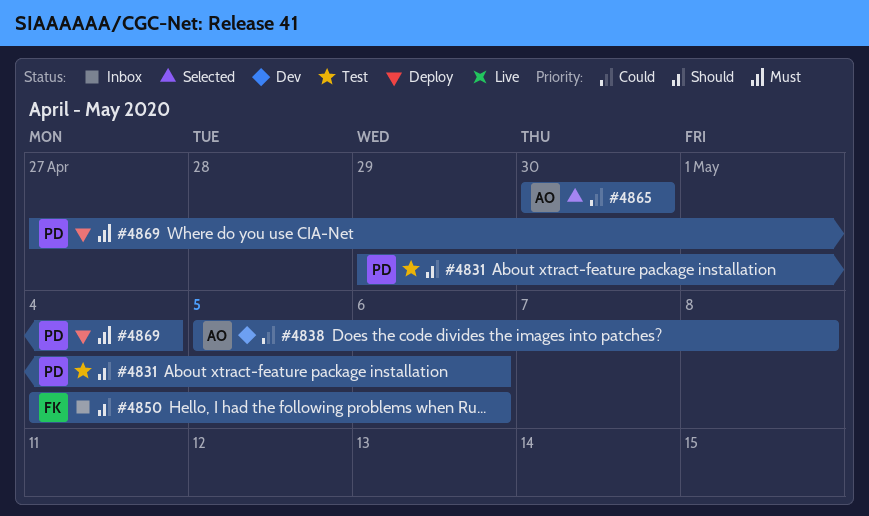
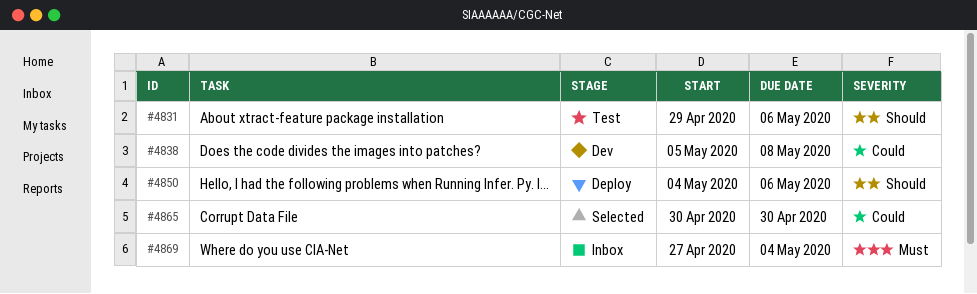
#4850, status: Inbox -> Deploy
#4869, status: Deploy -> Inbox

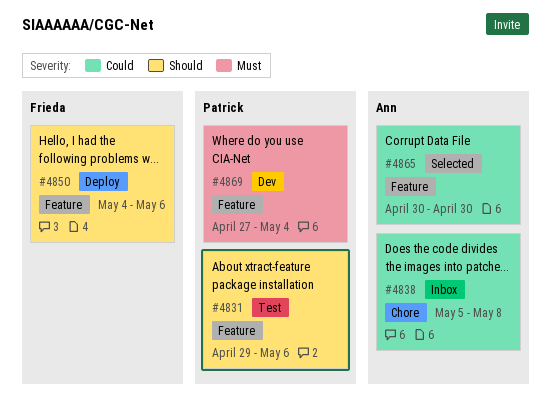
#4838, status: Dev -> Inbox
#4869, status: Inbox -> Dev

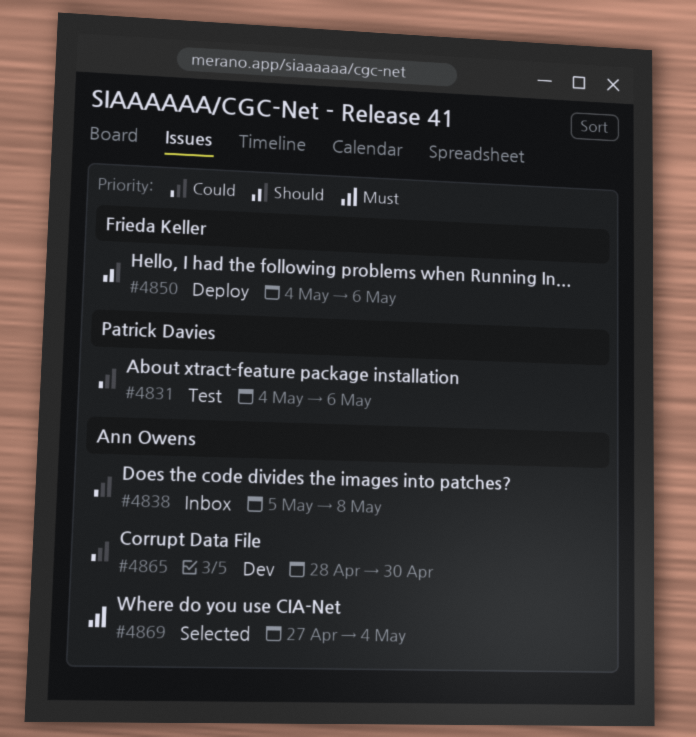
#4831, priority: Should -> Could
#4831, start: Apr 29 -> May 4
#4865, status: Selected -> Dev
#4865, start: Apr 30 -> Apr 28
#4869, status: Dev -> Selected
#4869, owner: Patrick Davies -> Ann Owens

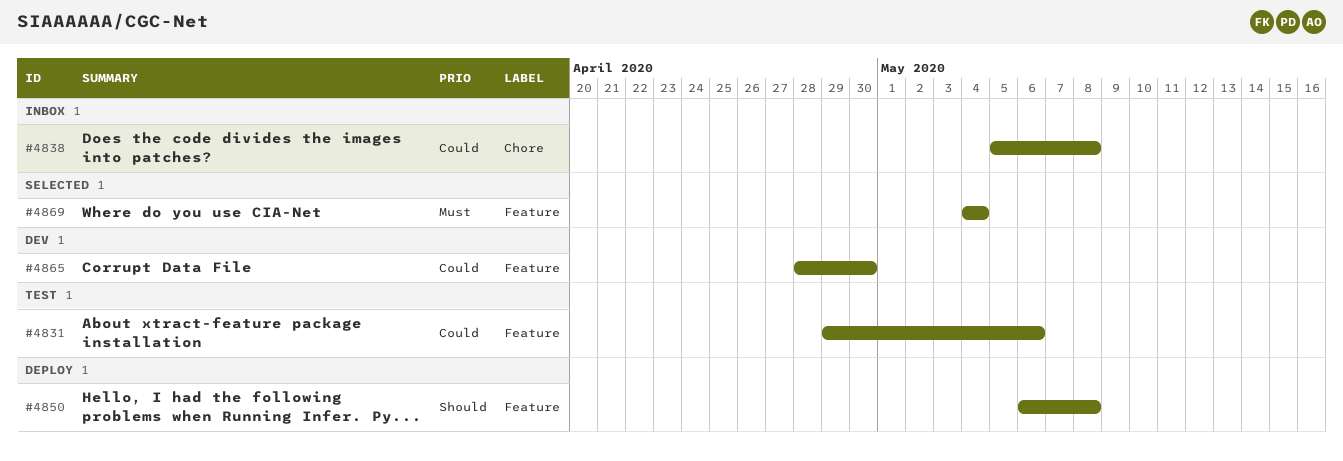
#4831, start: May 4 -> Apr 29
#4850, start: May 4 -> May 6
#4850, due: May 6 -> May 8
#4869, start: Apr 27 -> May 4

